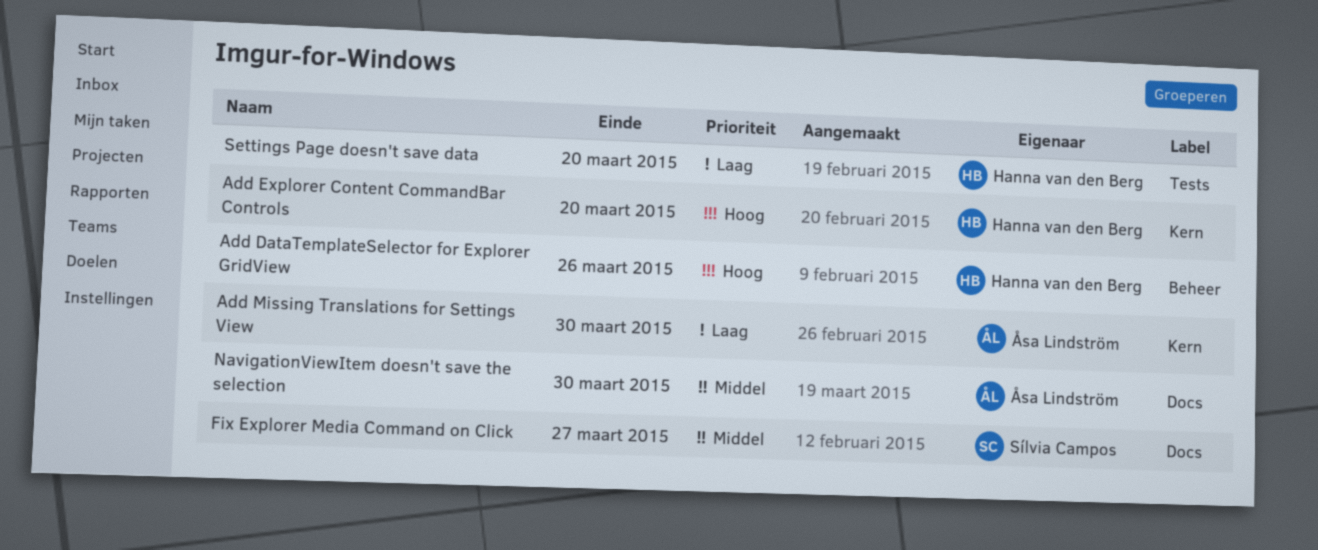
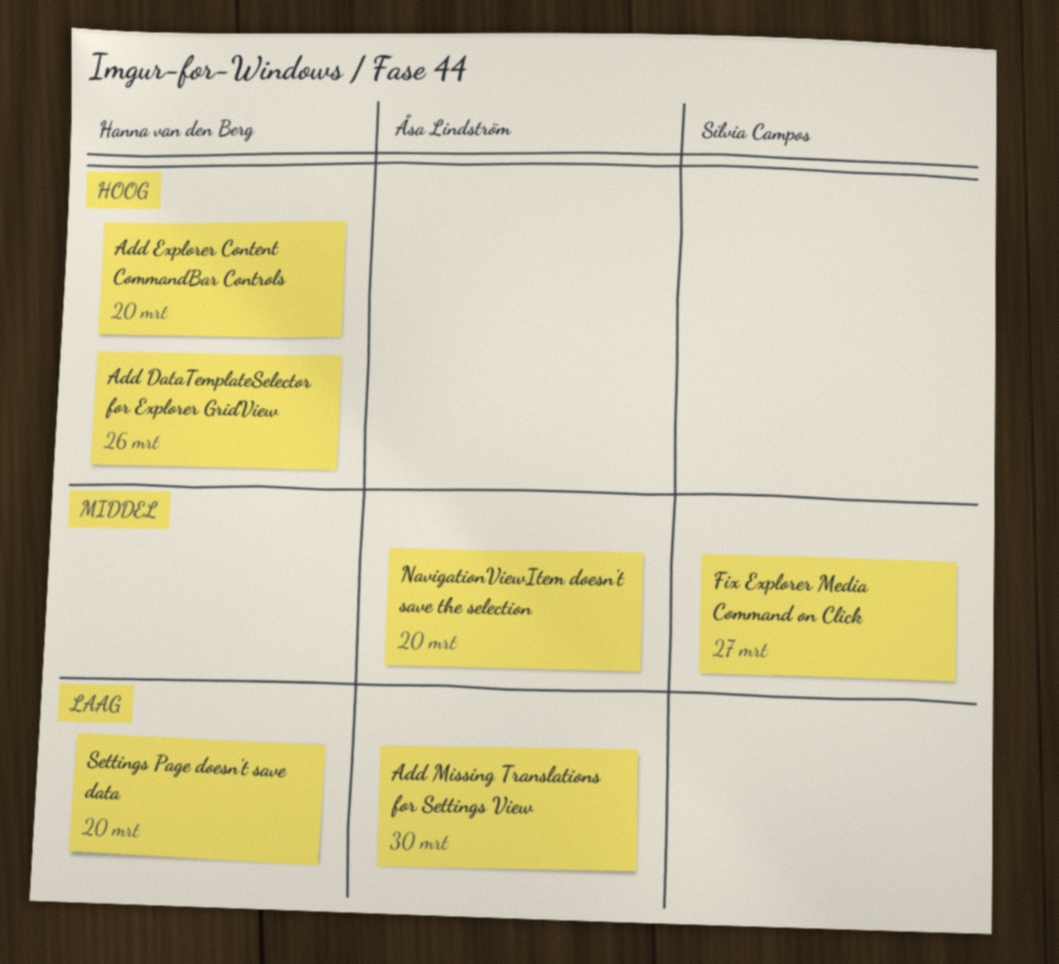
NavigationViewItem doesn't save the selection, due: Mar 30 -> Mar 20

